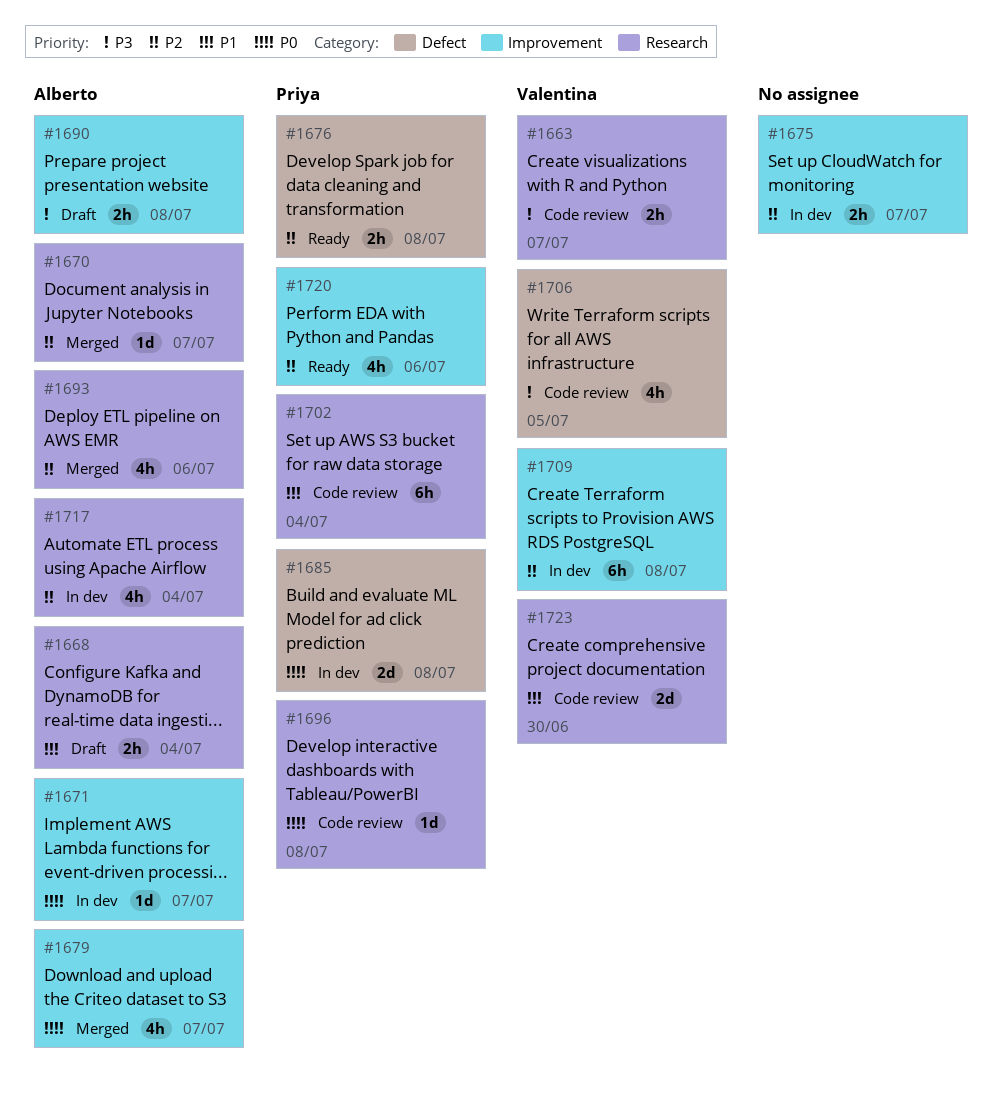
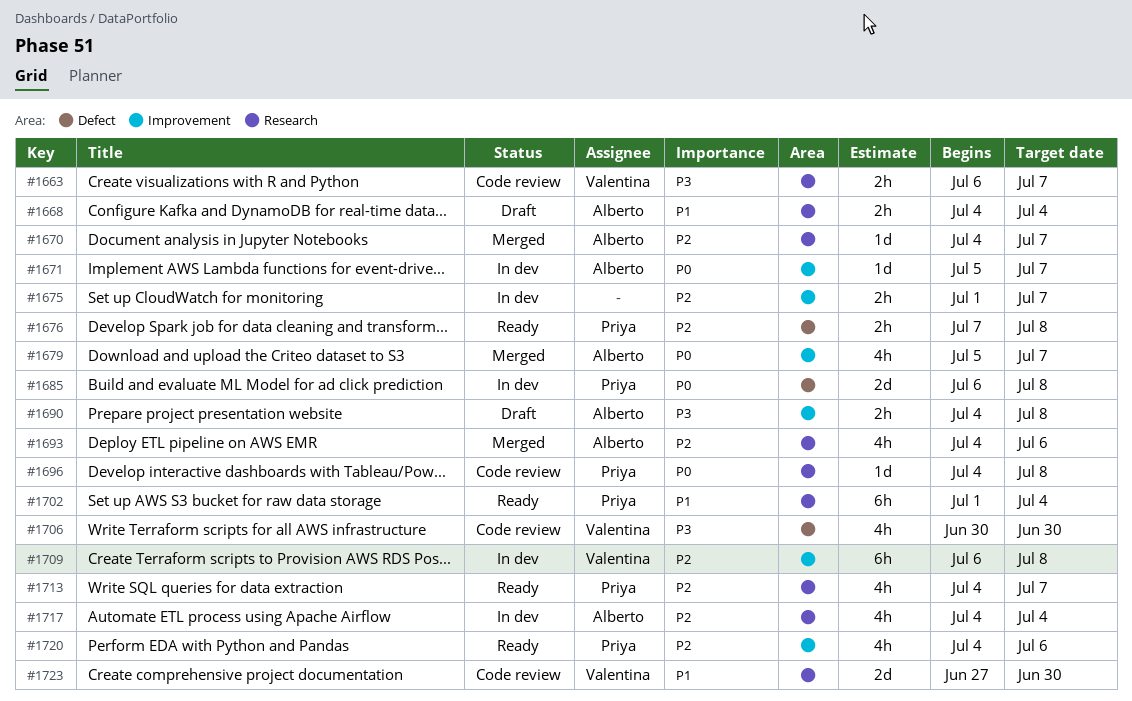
#1702, status: Code review -> Ready
#1706, due: Jul 5 -> Jun 30
#1713: none -> present

